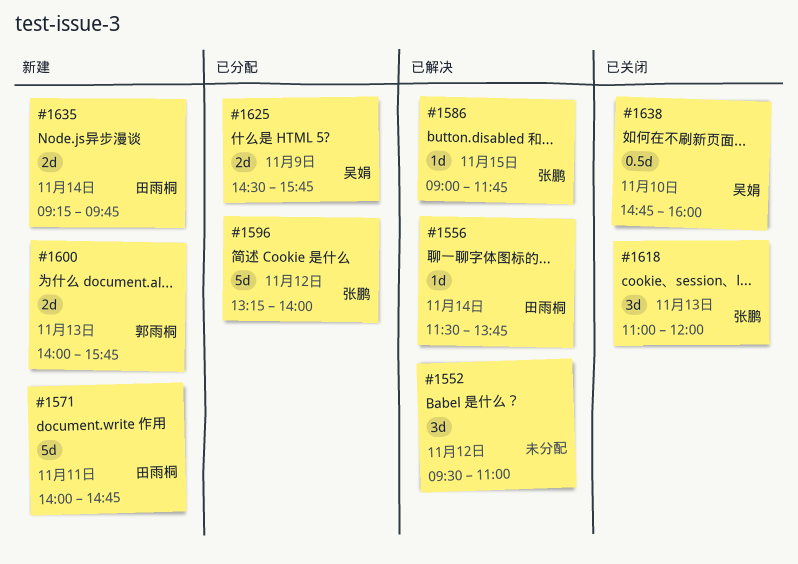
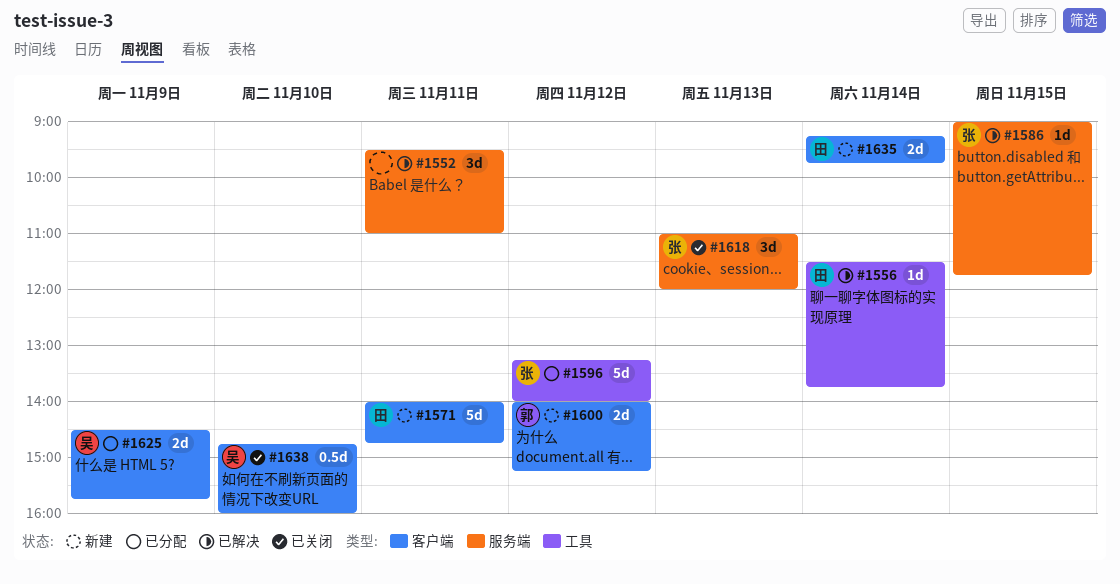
#1552, day: Nov 12 -> Nov 11
#1600, day: Nov 13 -> Nov 12
#1600, ends: 15:45 -> 15:15

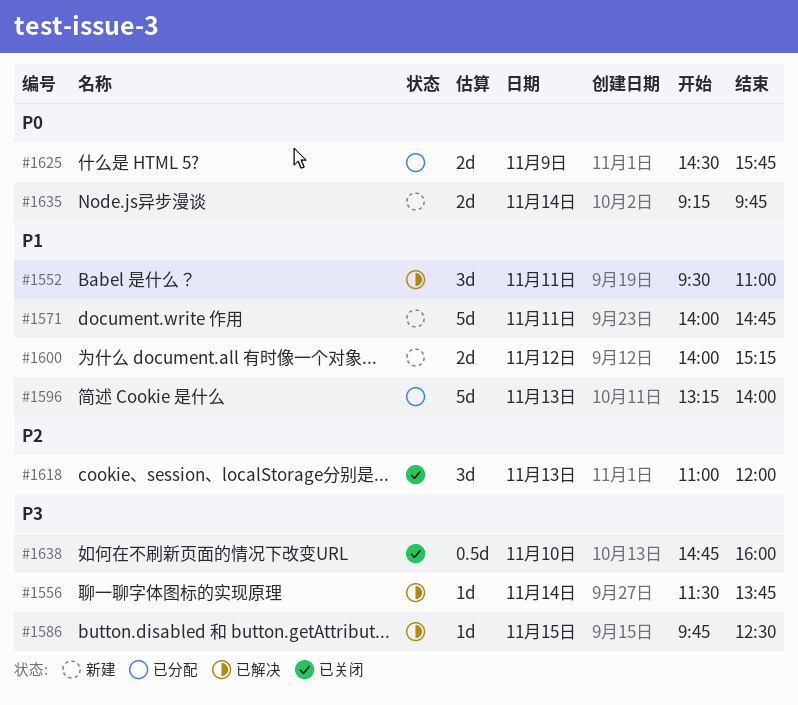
#1586, begins: 09:00 -> 09:45
#1586, ends: 11:45 -> 12:30
#1596, day: Nov 12 -> Nov 13

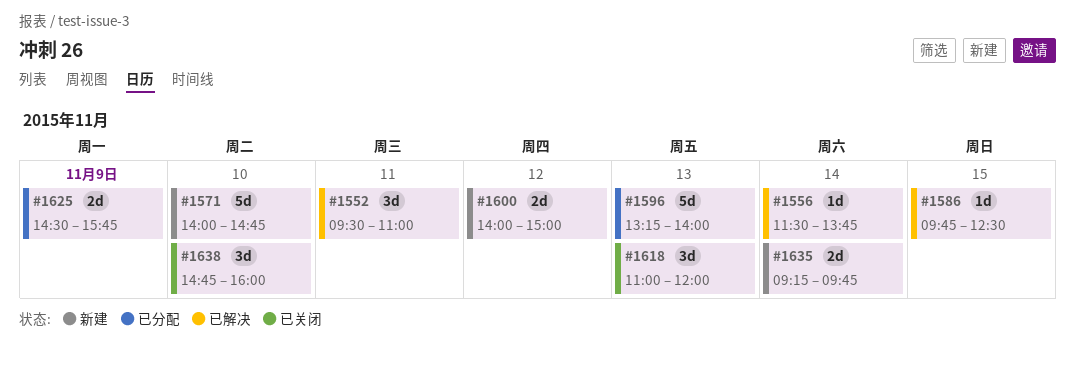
#1571, day: Nov 11 -> Nov 10
#1600, ends: 15:15 -> 15:00
#1638, estimate: 0.5d -> 3d

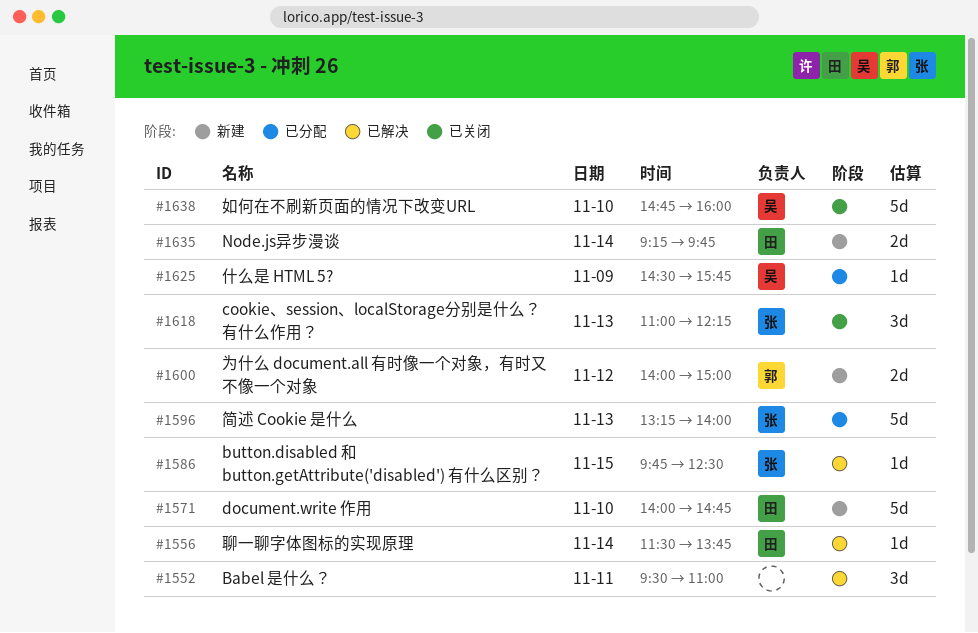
#1618, ends: 12:00 -> 12:15
#1625, estimate: 2d -> 1d
#1638, estimate: 3d -> 5d

